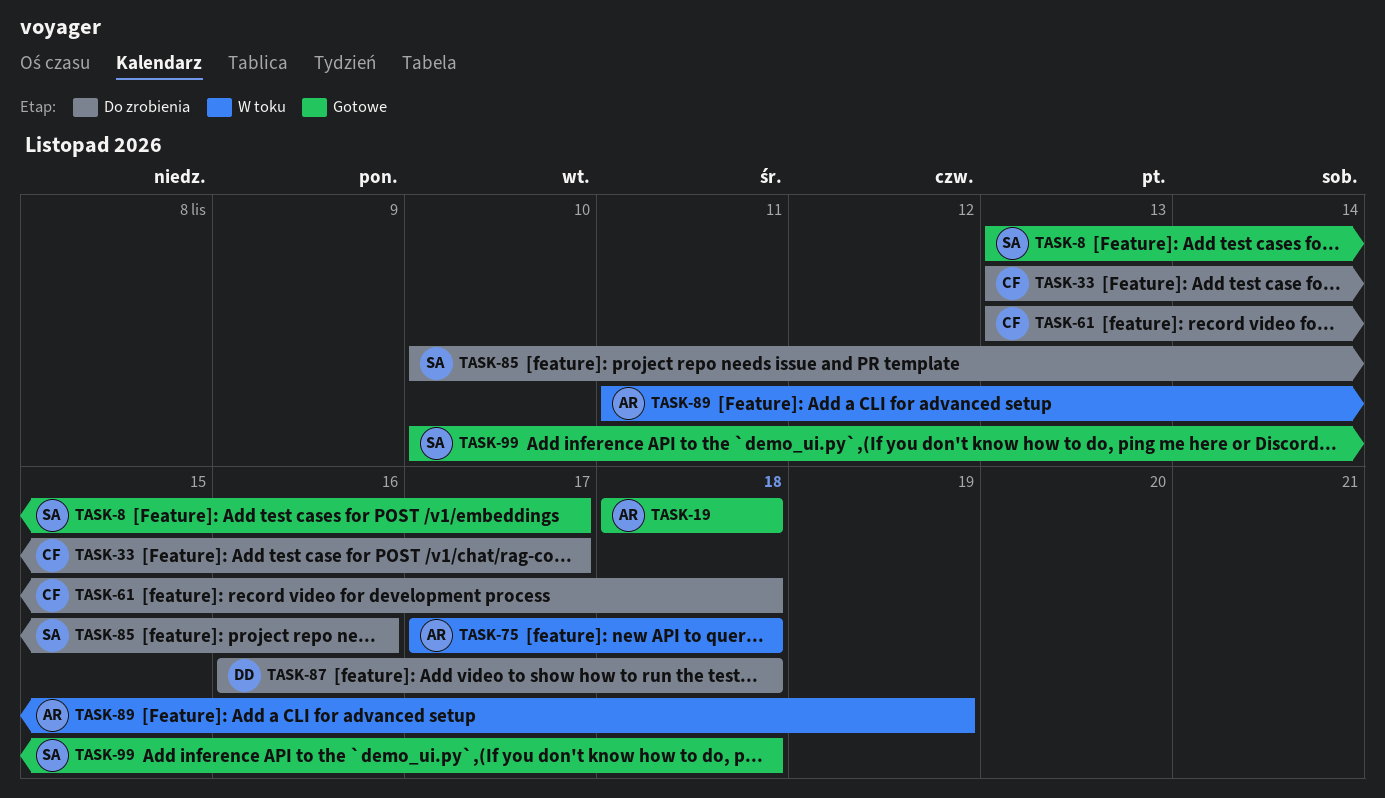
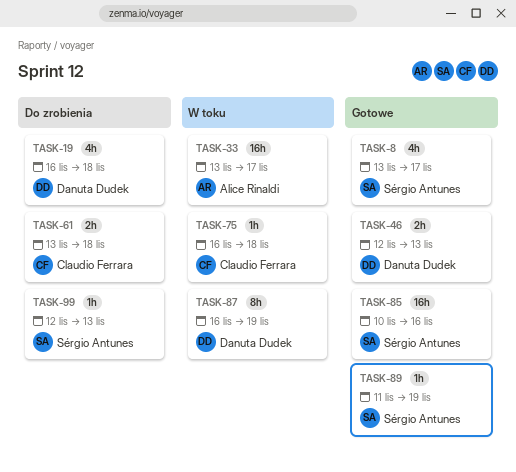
TASK-19, status: Gotowe -> Do zrobienia
TASK-19, owner: Alice Rinaldi -> Danuta Dudek
TASK-19, start: Nov 18 -> Nov 16
TASK-33, status: Do zrobienia -> W toku
TASK-33, owner: Claudio Ferrara -> Alice Rinaldi
TASK-46: none -> present
TASK-75, owner: Alice Rinaldi -> Claudio Ferrara
TASK-75, start: Nov 17 -> Nov 16
TASK-85, status: Do zrobienia -> Gotowe
TASK-87, status: Do zrobienia -> W toku
TASK-87, due: Nov 18 -> Nov 19
TASK-89, status: W toku -> Gotowe
TASK-89, owner: Alice Rinaldi -> Sérgio Antunes
TASK-99, status: Gotowe -> Do zrobienia
TASK-99, start: Nov 10 -> Nov 12
TASK-99, due: Nov 18 -> Nov 13

